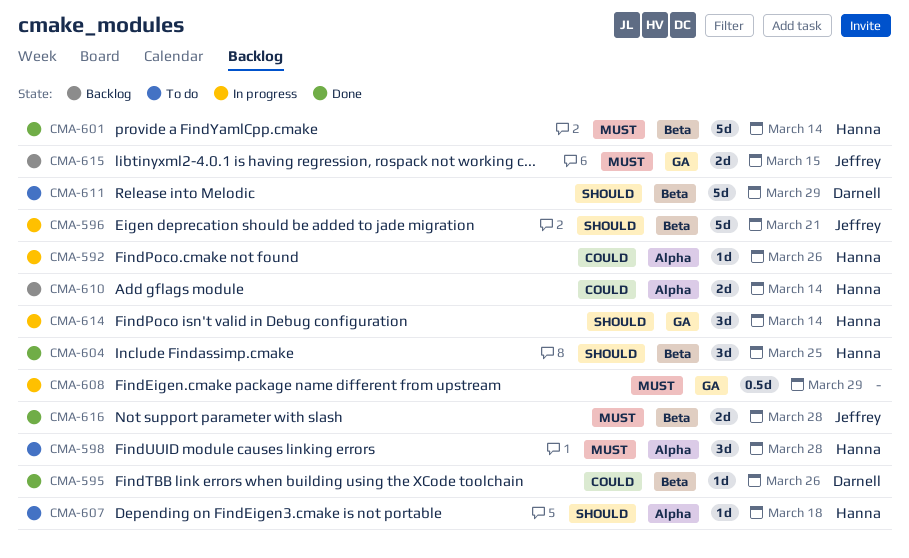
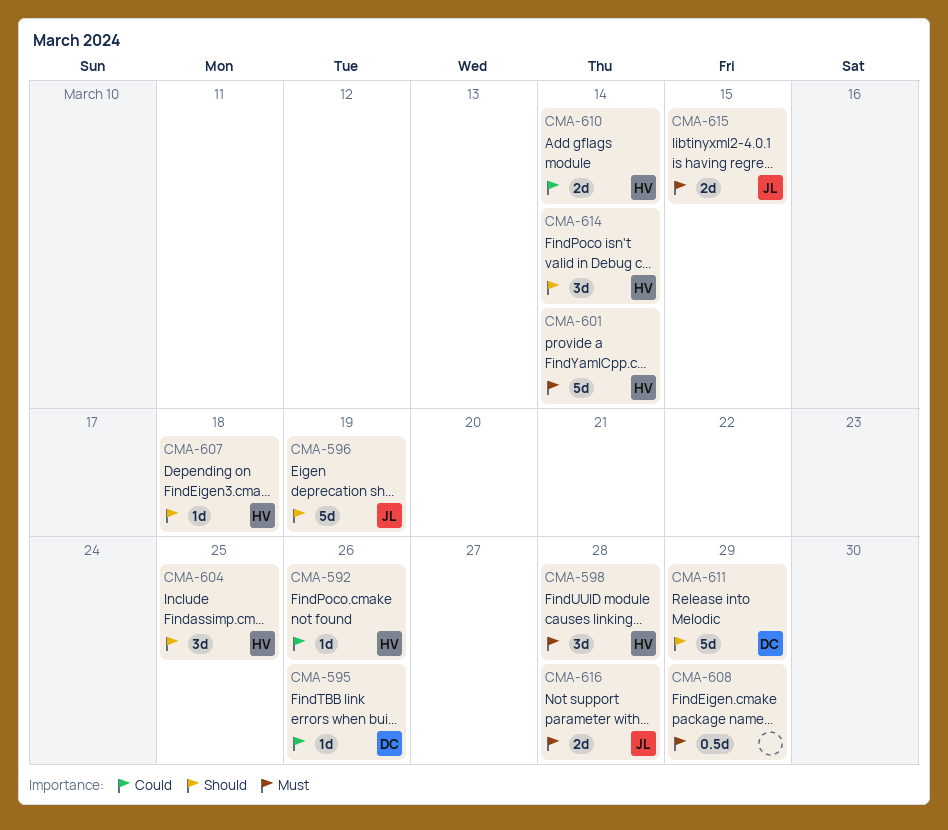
CMA-596, due: Mar 21 -> Mar 19

